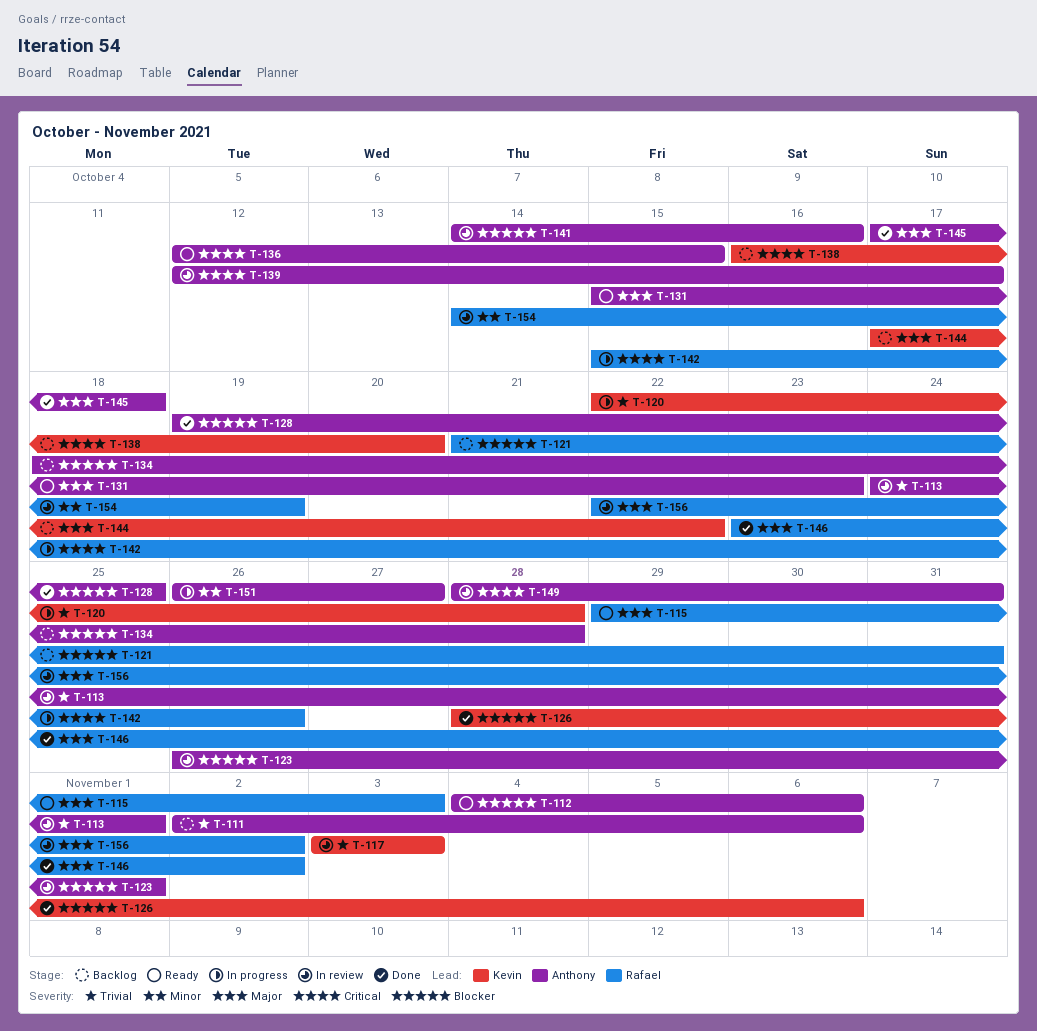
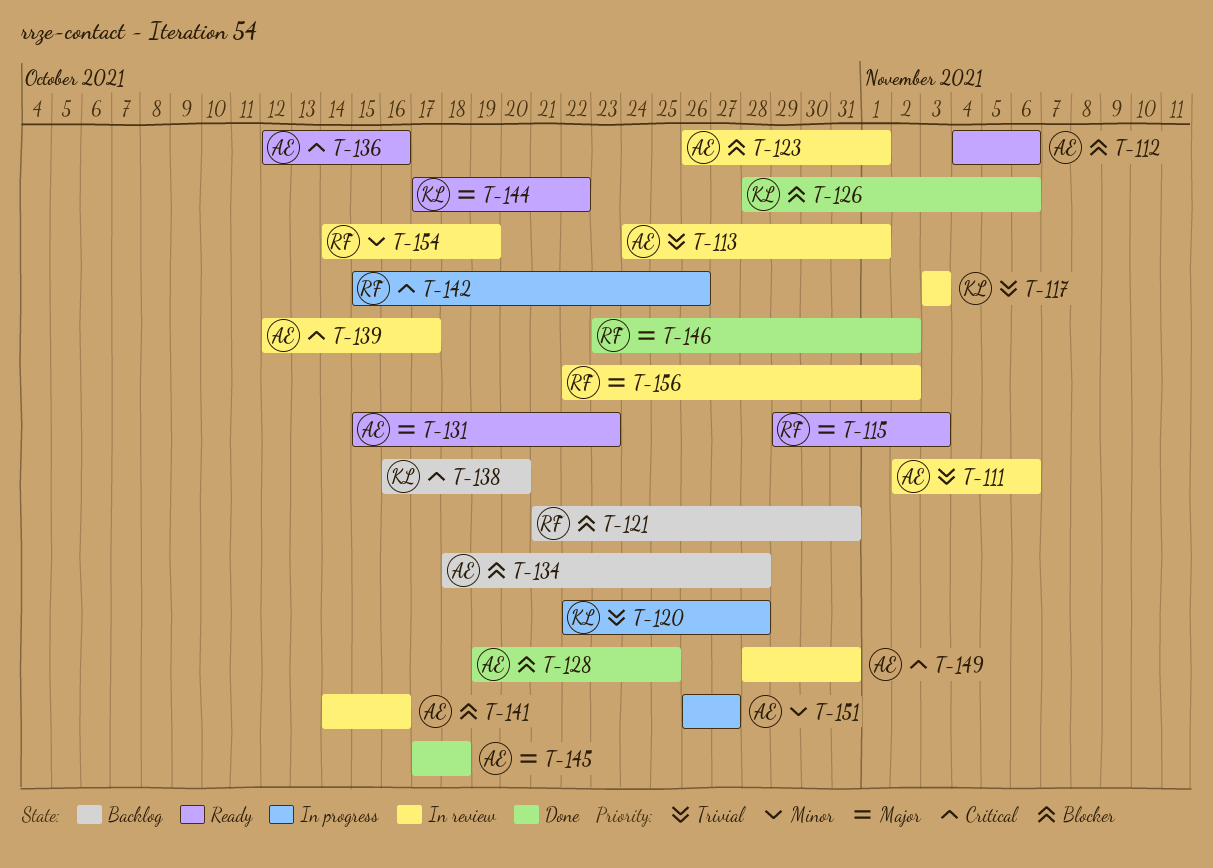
T-111, status: Backlog -> In review
T-136, due: Oct 15 -> Oct 16
T-144, status: Backlog -> Ready

